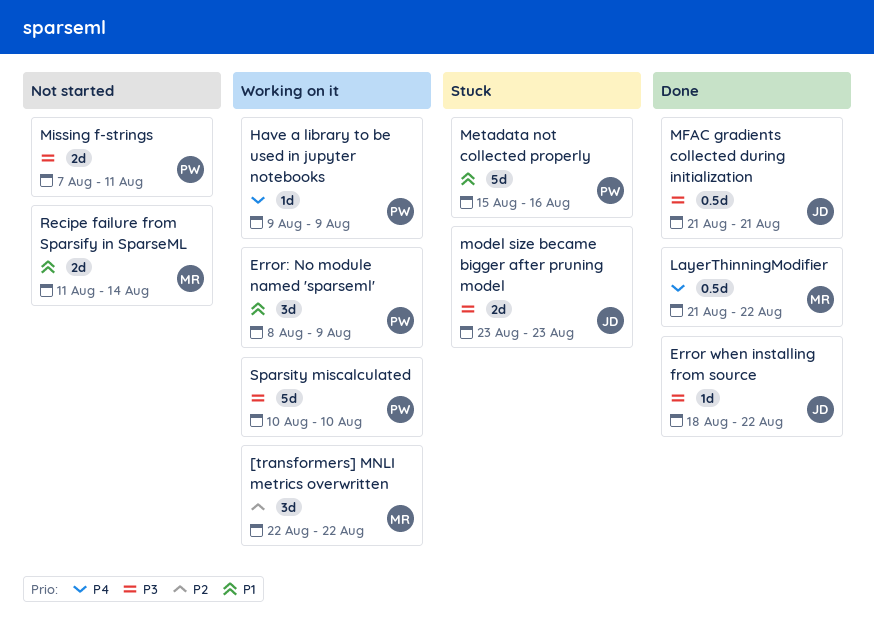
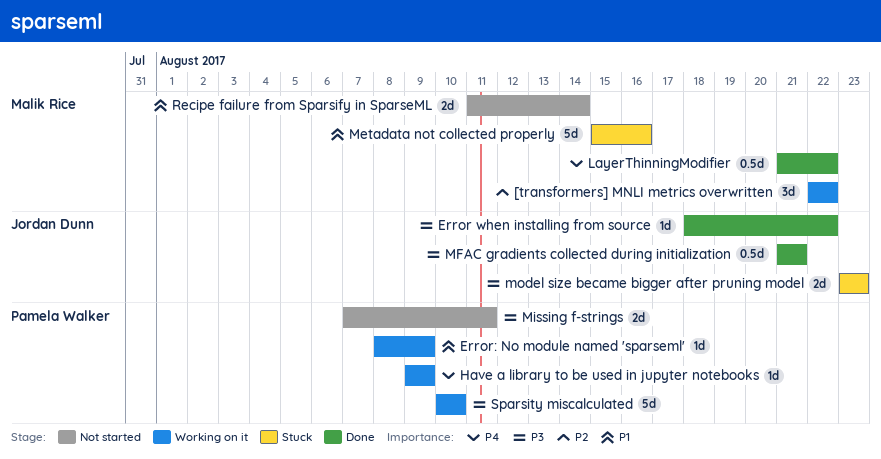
Error: No module named 'sparseml', estimate: 3d -> 1d
Metadata not collected properly, owner: Pamela Walker -> Malik Rice

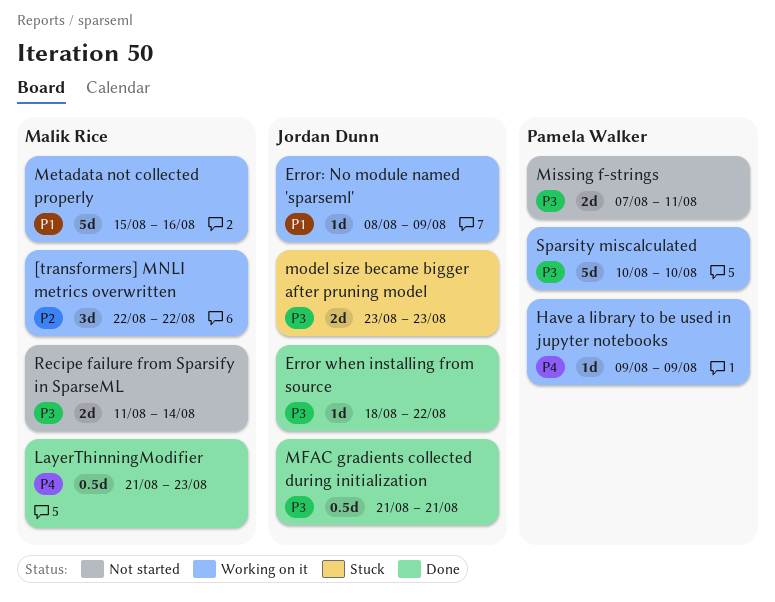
Error: No module named 'sparseml', owner: Pamela Walker -> Jordan Dunn
LayerThinningModifier, due: Aug 22 -> Aug 23
Metadata not collected properly, status: Stuck -> Working on it
Recipe failure from Sparsify in SparseML, priority: P1 -> P3

